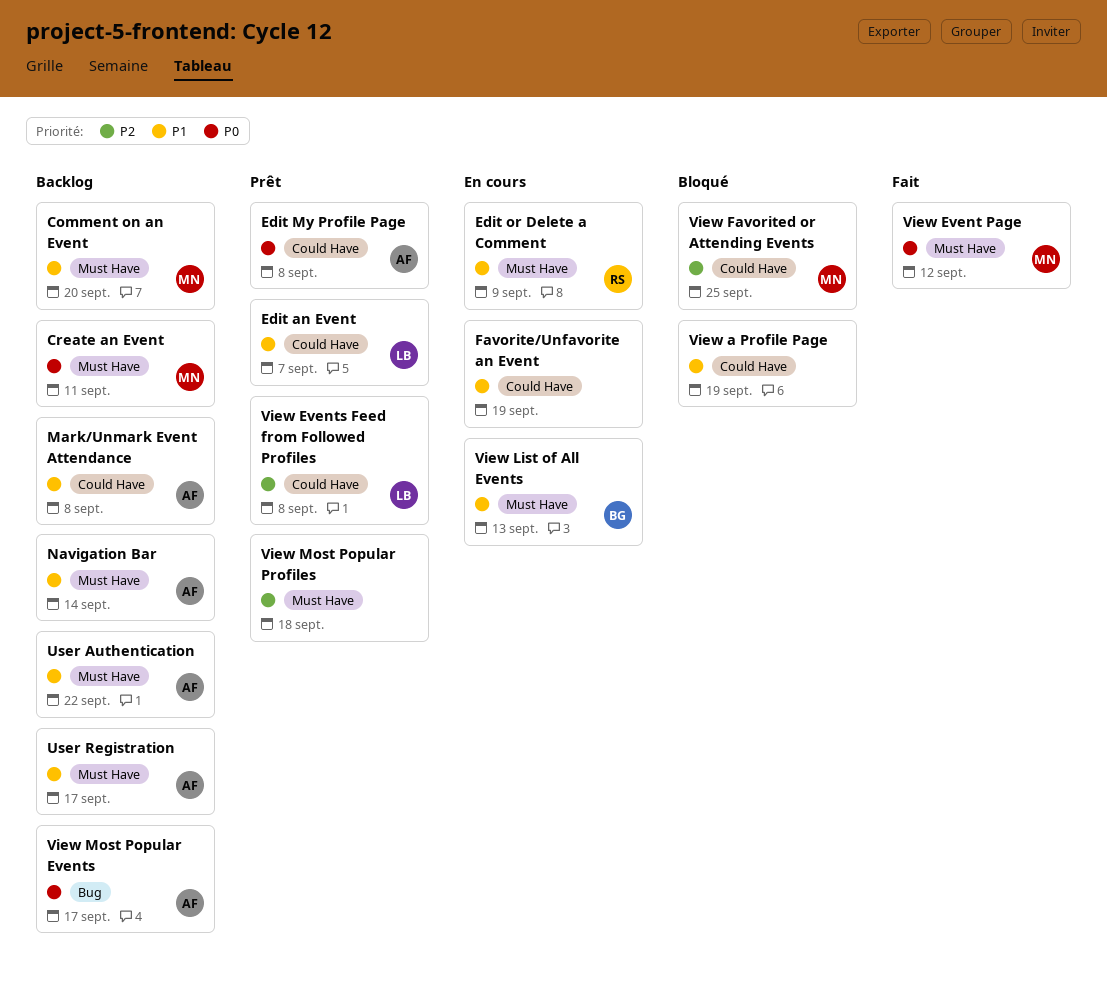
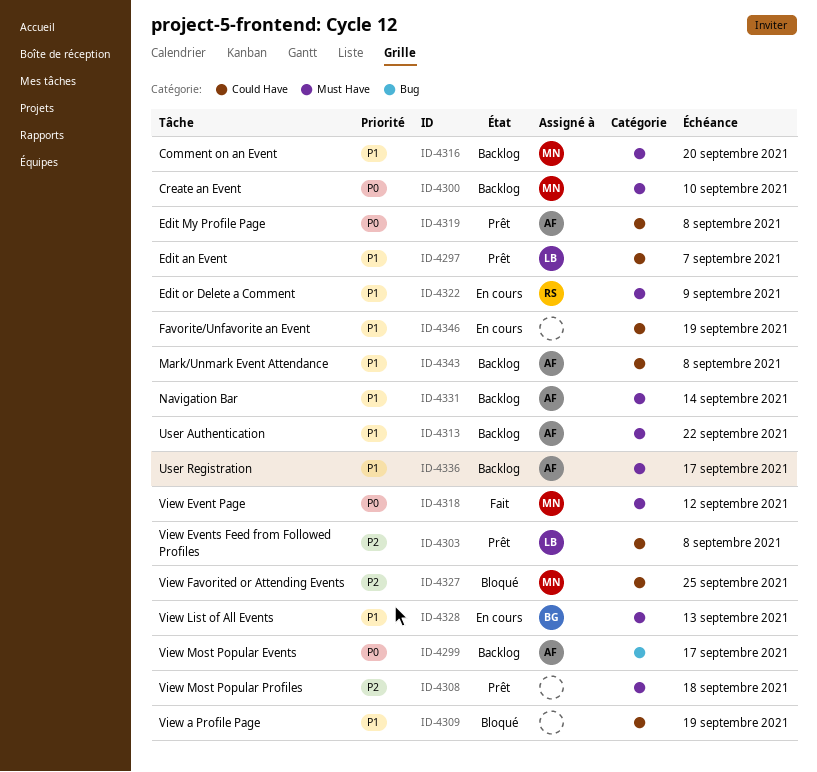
Create an Event, due: Sep 11 -> Sep 10

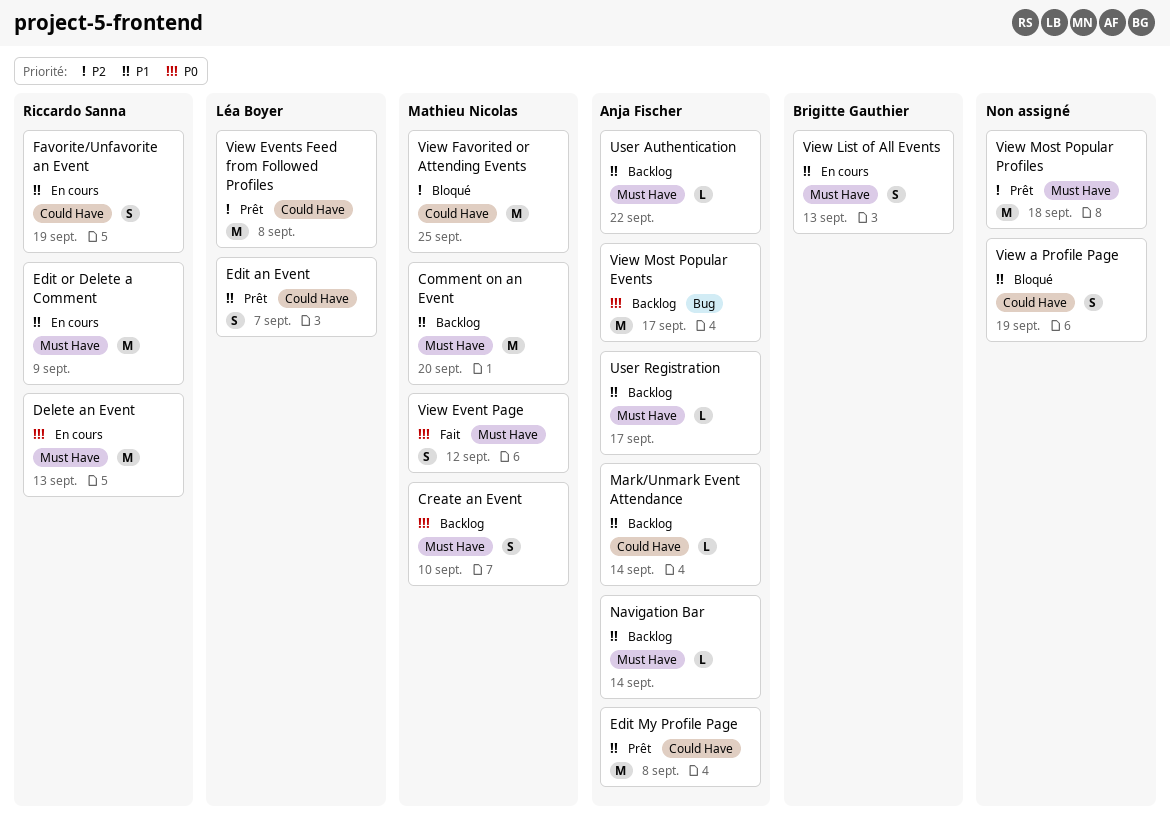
Delete an Event: none -> present
Edit My Profile Page, priority: P0 -> P1
Favorite/Unfavorite an Event, owner: none -> Riccardo Sanna
Mark/Unmark Event Attendance, due: Sep 8 -> Sep 14

